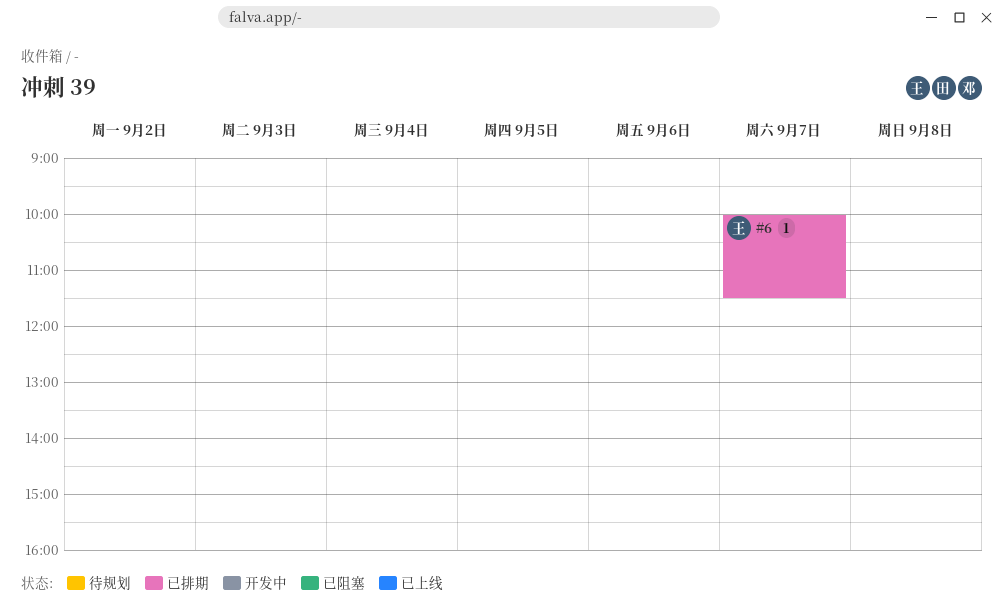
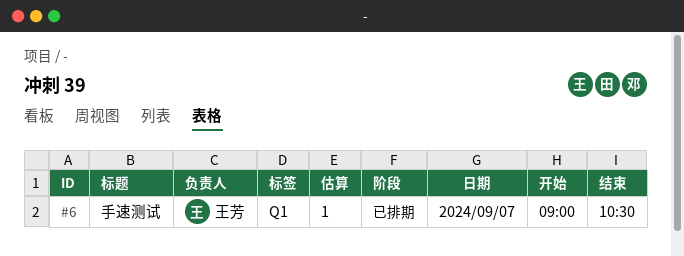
#6, begins: 10:00 -> 09:00
#6, ends: 11:30 -> 10:30

